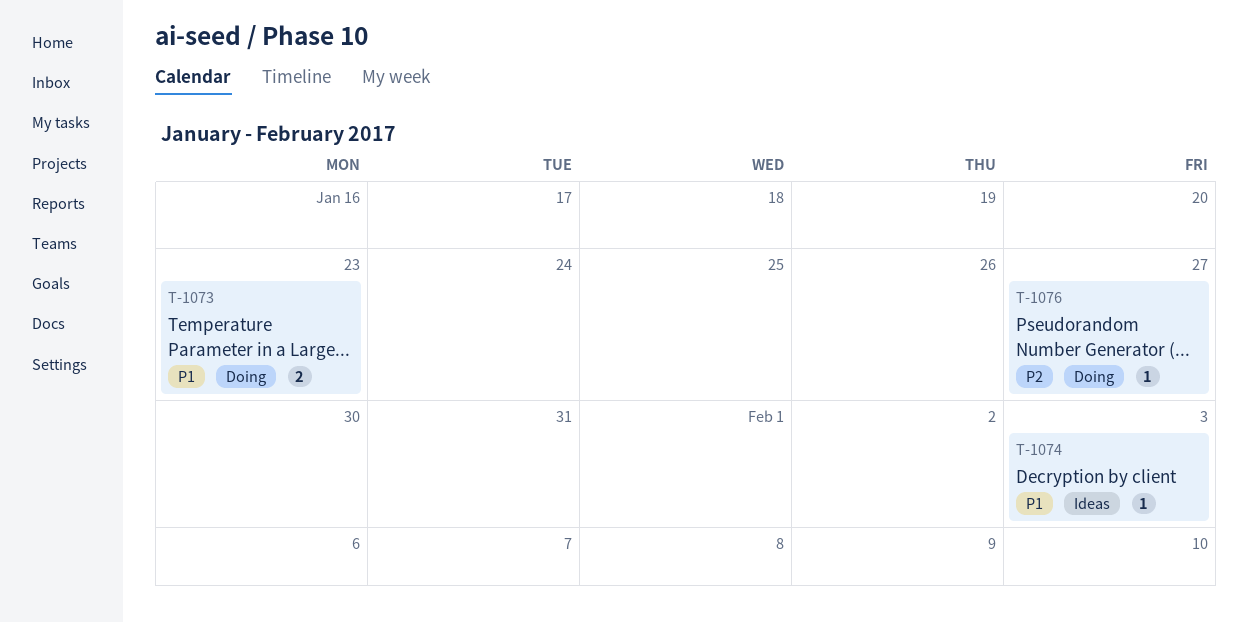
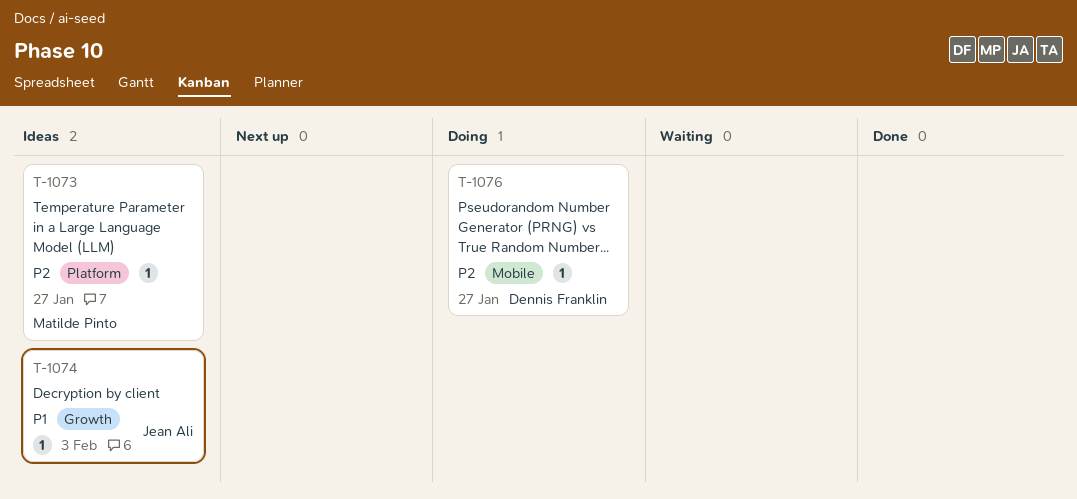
T-1073, status: Doing -> Ideas
T-1073, priority: P1 -> P2
T-1073, estimate: 2 -> 1
T-1073, due: Jan 23 -> Jan 27

